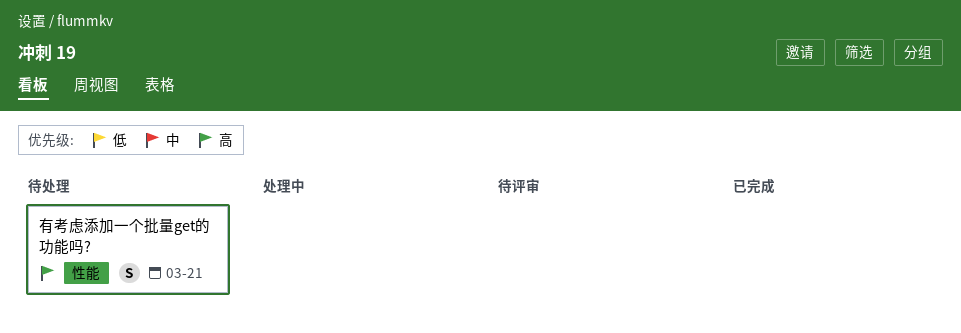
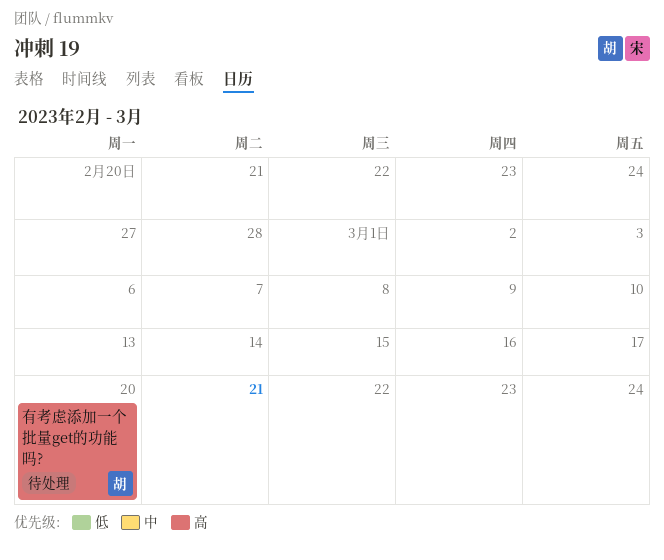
有考虑添加一个批量get的功能吗?, due: Mar 21 -> Mar 20

